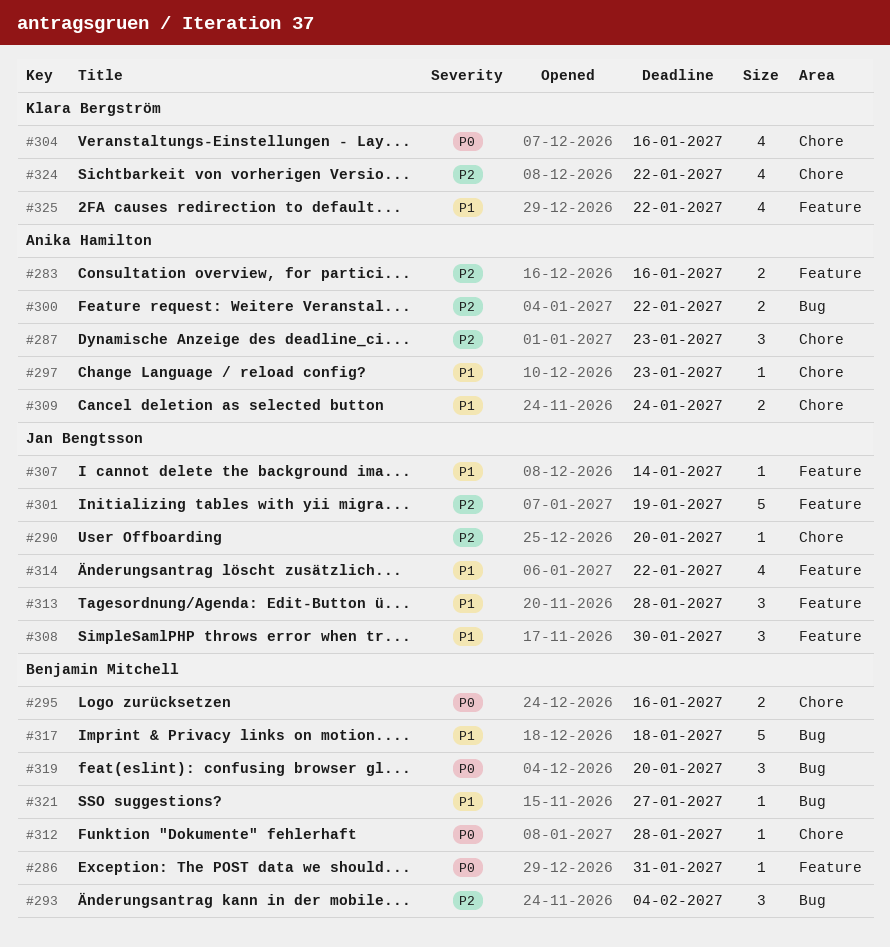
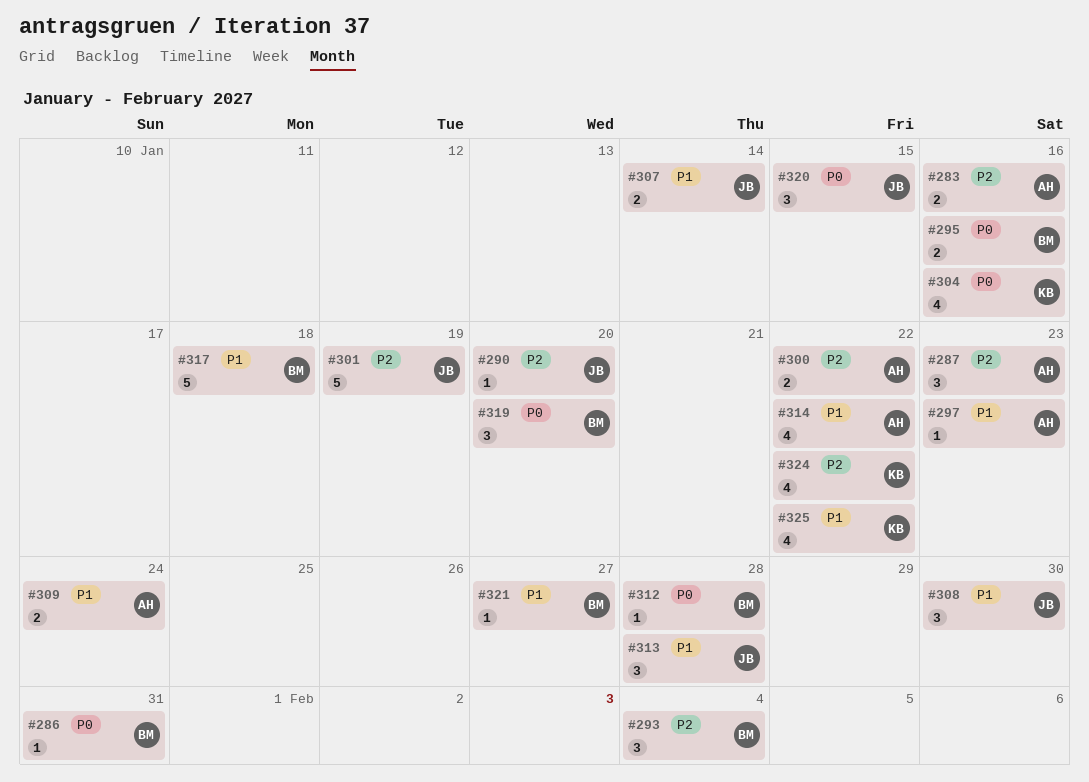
#307, estimate: 1 -> 2
#314, owner: Jan Bengtsson -> Anika Hamilton
#320: none -> present

